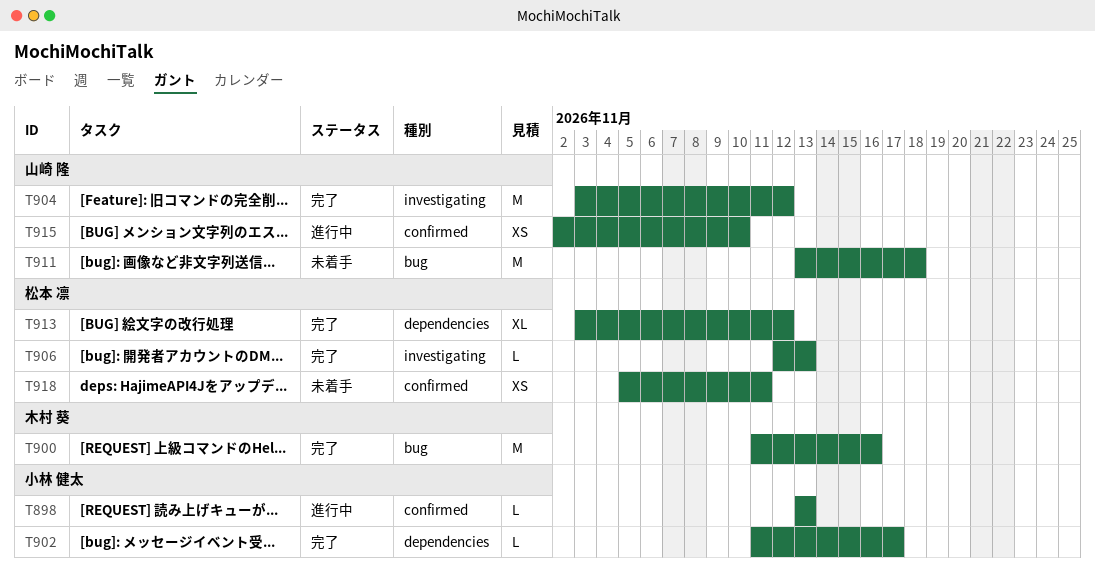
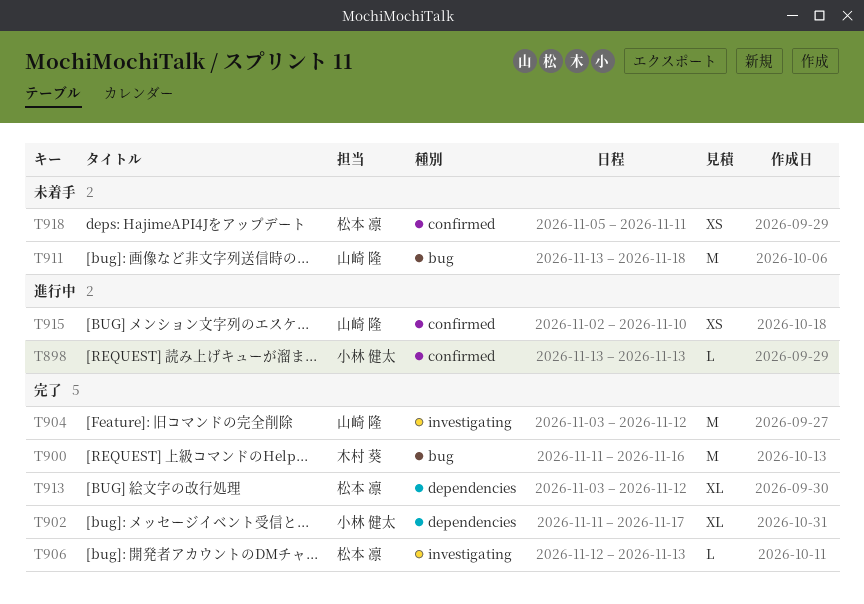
T902, estimate: L -> XL

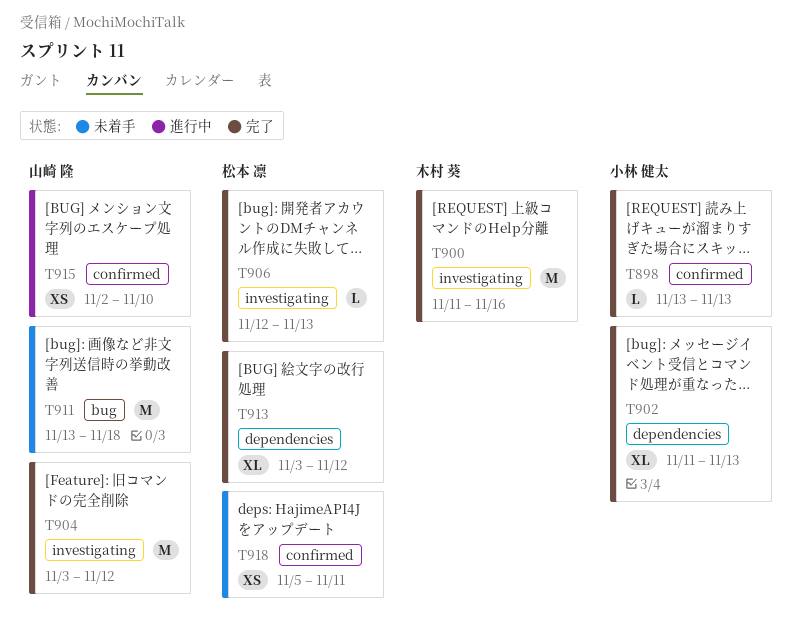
T898, status: 進行中 -> 完了
T900, label: bug -> investigating
T902, due: Nov 17 -> Nov 13

